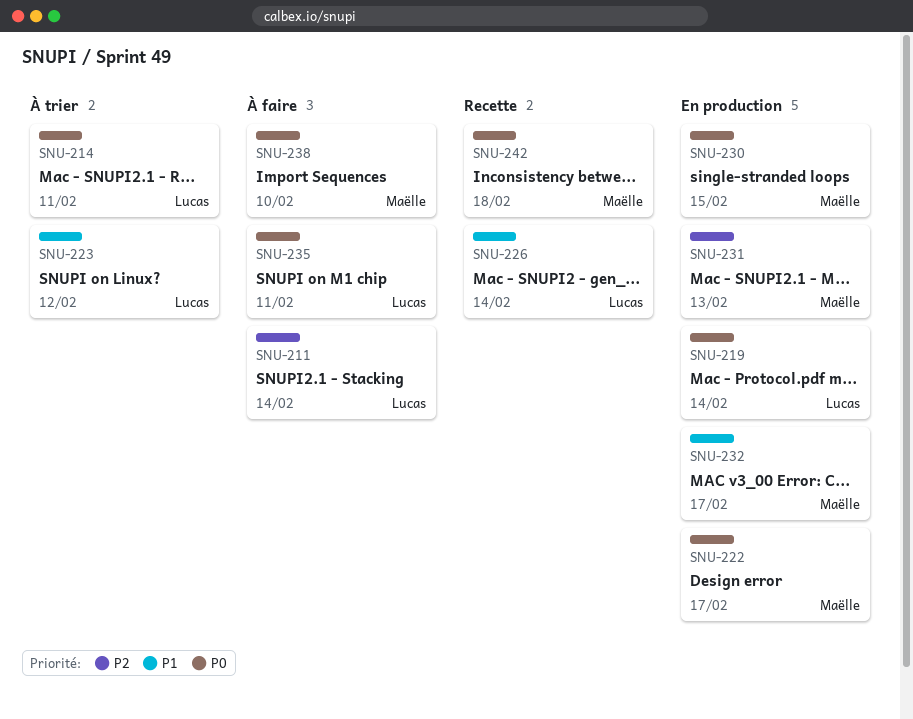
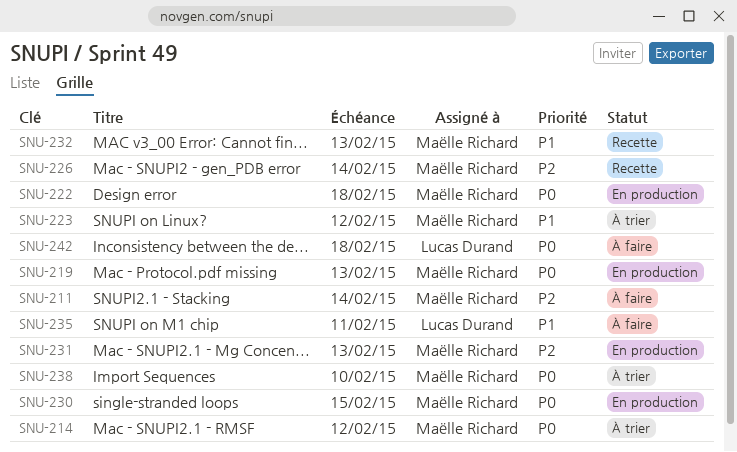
SNU-211, owner: Lucas Durand -> Maëlle Richard
SNU-214, owner: Lucas Durand -> Maëlle Richard
SNU-214, due: Feb 11 -> Feb 12
SNU-219, owner: Lucas Durand -> Maëlle Richard
SNU-219, due: Feb 14 -> Feb 13
SNU-222, due: Feb 17 -> Feb 18
SNU-223, owner: Lucas Durand -> Maëlle Richard
SNU-226, owner: Lucas Durand -> Maëlle Richard
SNU-226, priority: P1 -> P2
SNU-232, status: En production -> Recette
SNU-232, due: Feb 17 -> Feb 13
SNU-235, priority: P0 -> P1
SNU-238, status: À faire -> À trier
SNU-242, status: Recette -> À faire
SNU-242, owner: Maëlle Richard -> Lucas Durand

